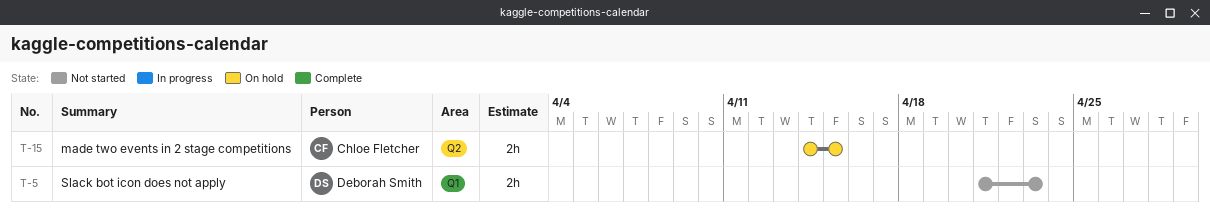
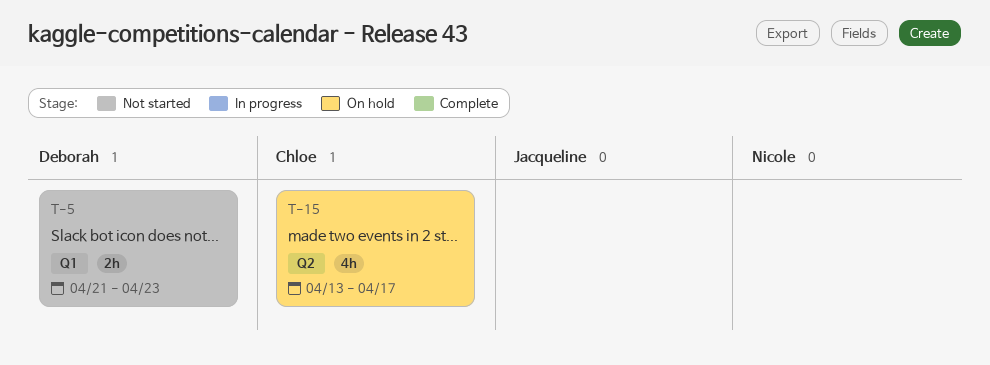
T-15, estimate: 2h -> 4h
T-15, start: Apr 14 -> Apr 13
T-15, due: Apr 15 -> Apr 17

